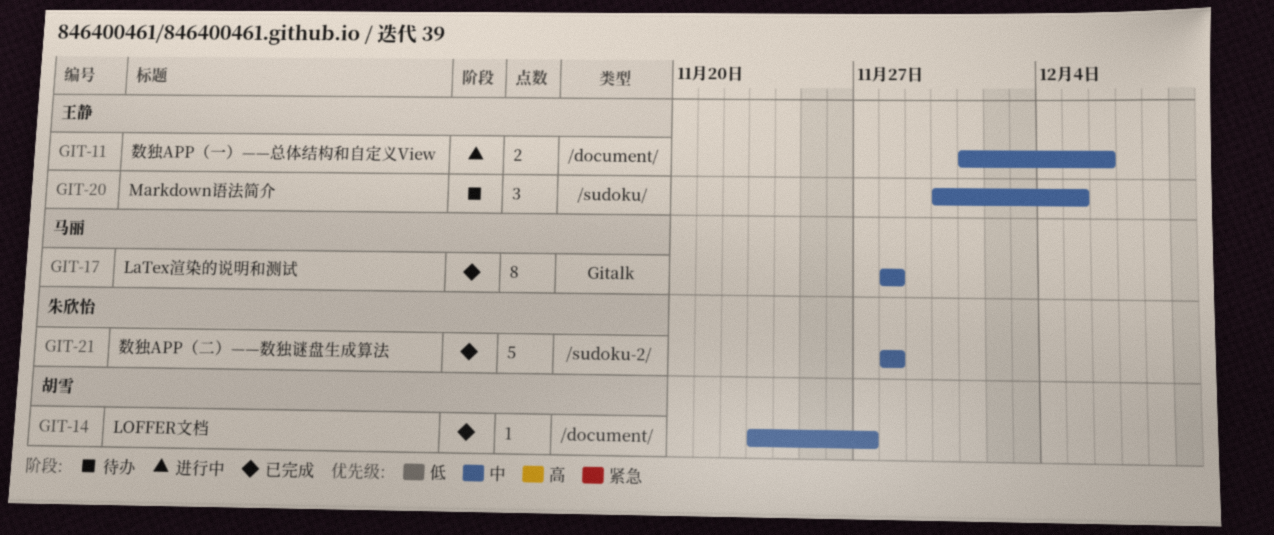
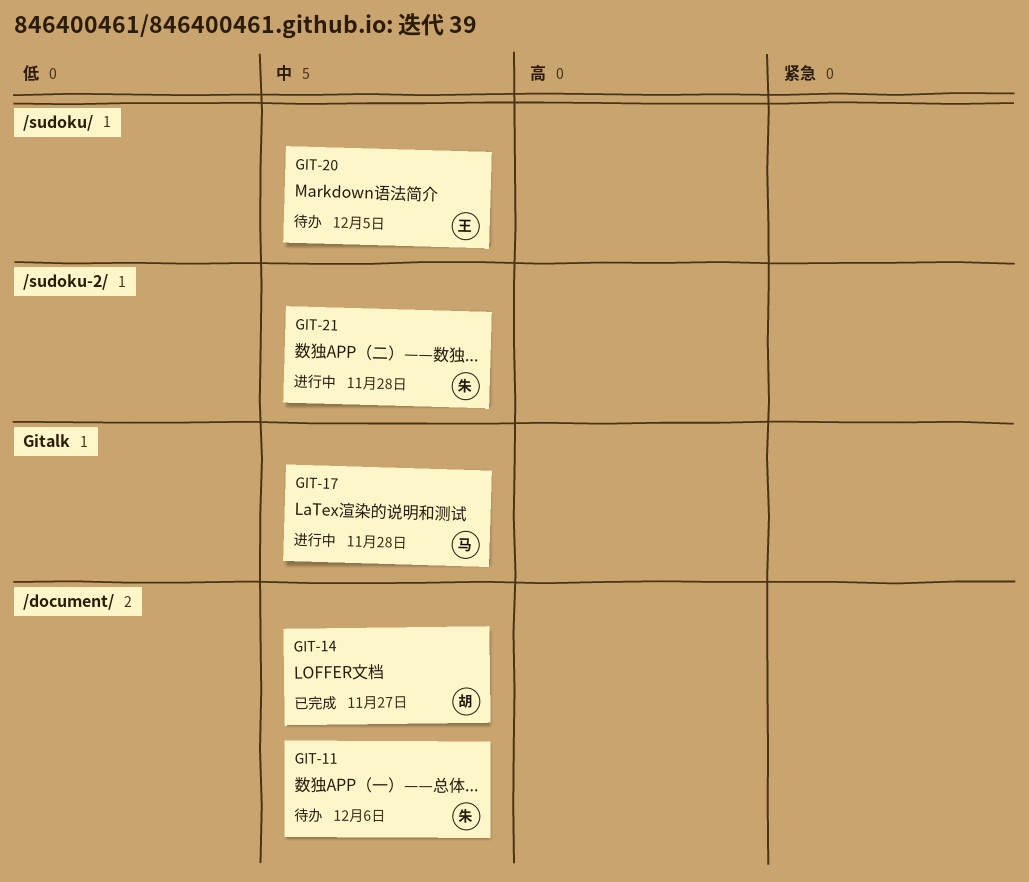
GIT-11, status: 进行中 -> 待办
GIT-11, owner: 王静 -> 朱欣怡
GIT-17, status: 已完成 -> 进行中
GIT-21, status: 已完成 -> 进行中

